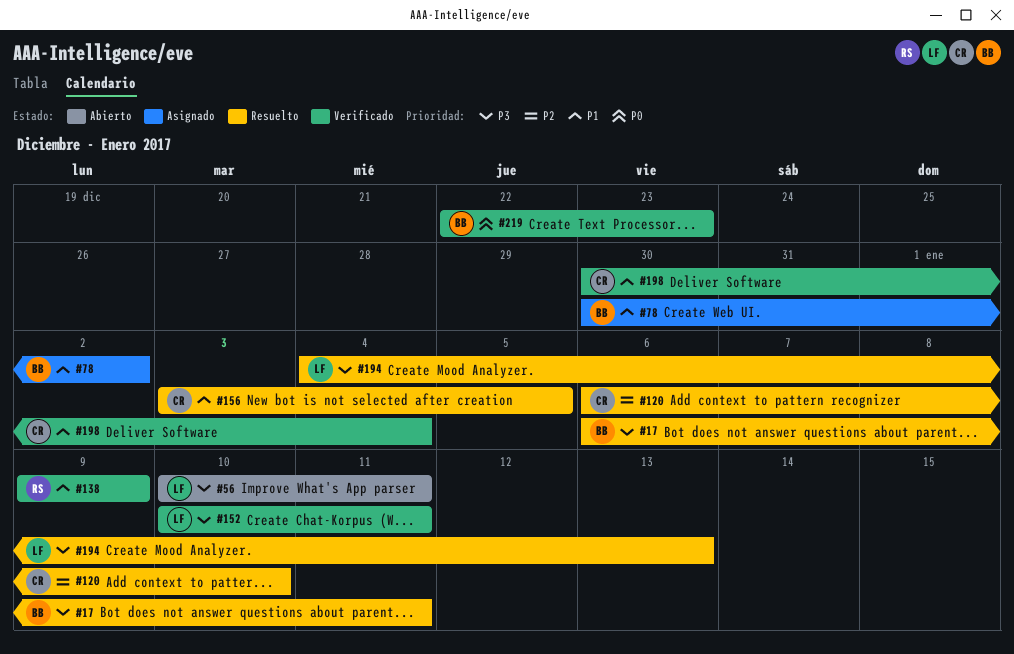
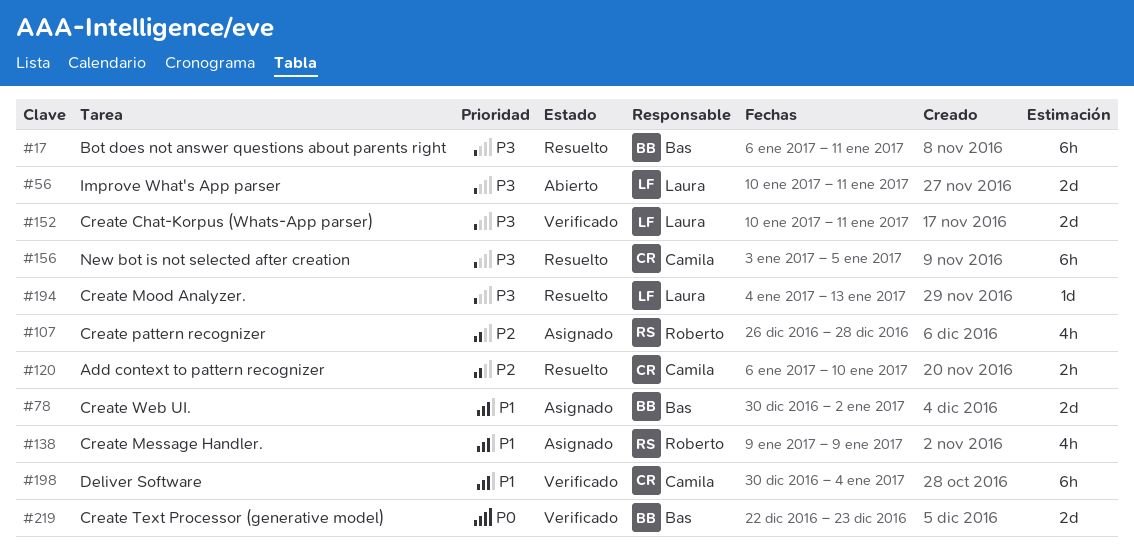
#107: none -> present
#138, status: Verificado -> Asignado
#156, priority: P1 -> P3

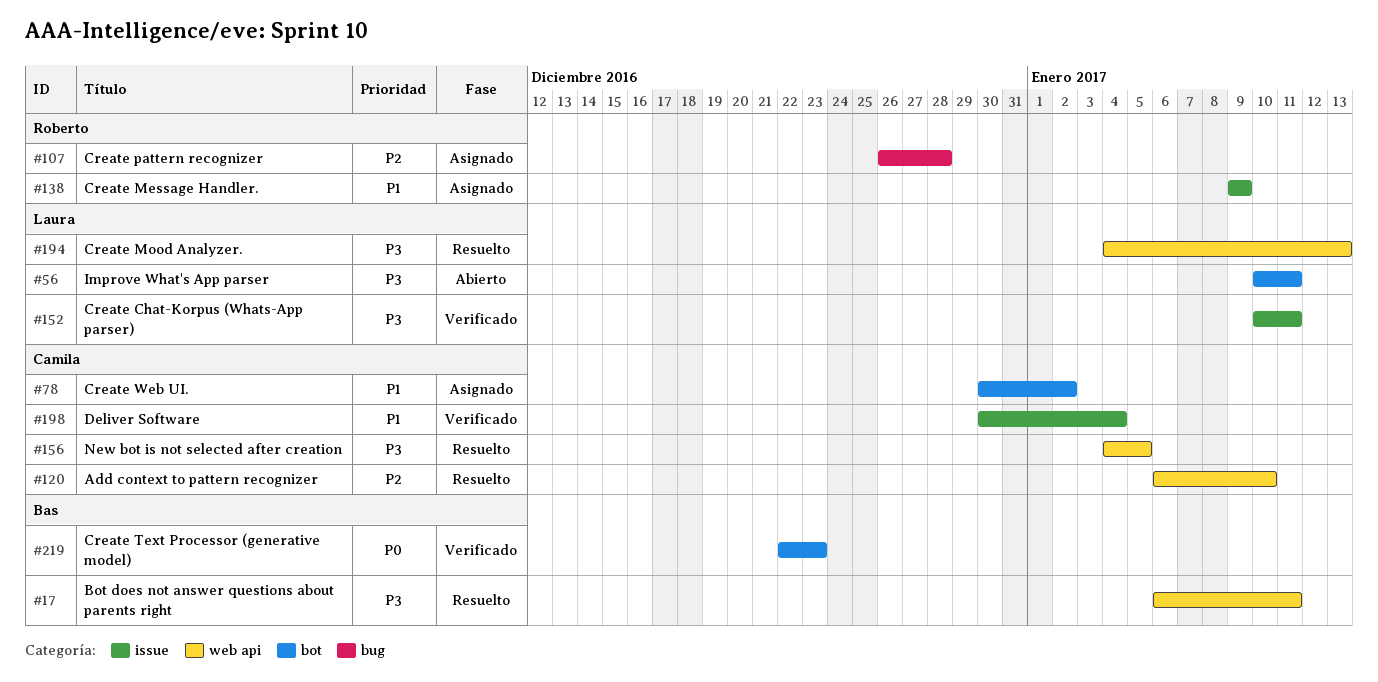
#78, owner: Bas -> Camila
#156, start: Jan 3 -> Jan 4

